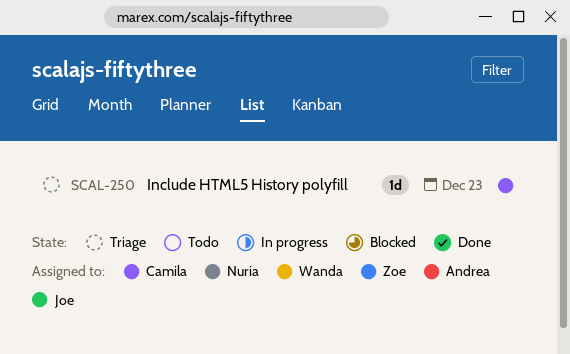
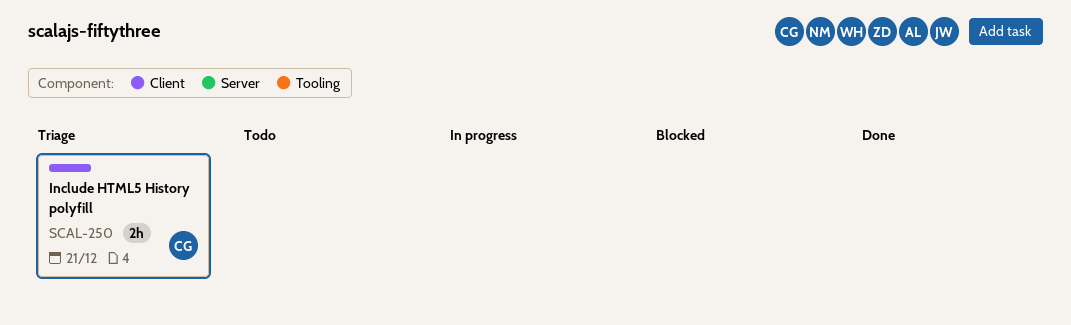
SCAL-250, estimate: 1d -> 2h
SCAL-250, due: Dec 23 -> Dec 21

